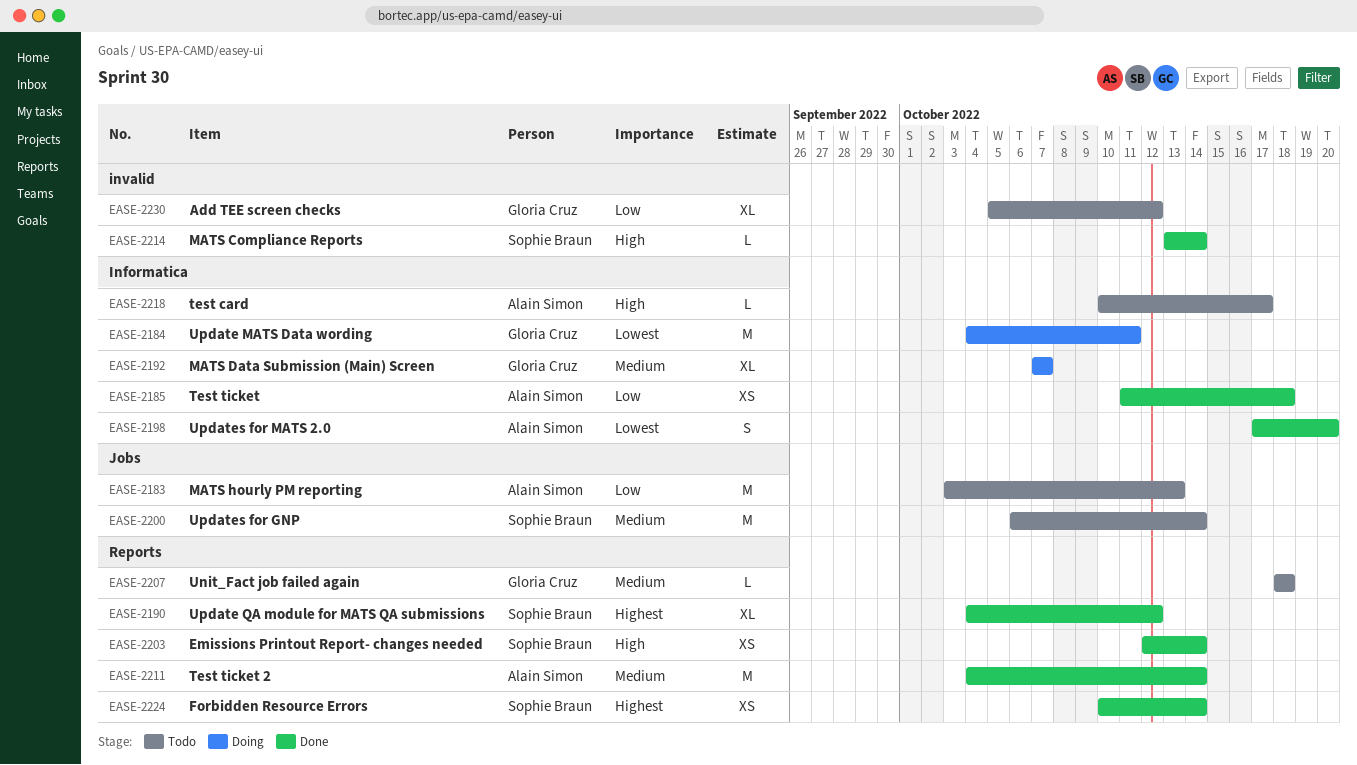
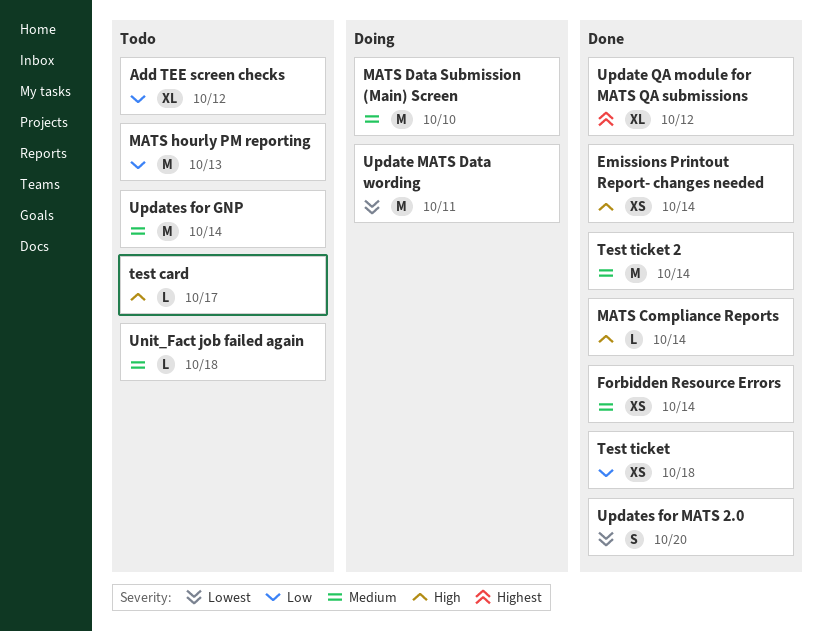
Forbidden Resource Errors, priority: Highest -> Medium
MATS Data Submission (Main) Screen, estimate: XL -> M
MATS Data Submission (Main) Screen, due: Oct 7 -> Oct 10

